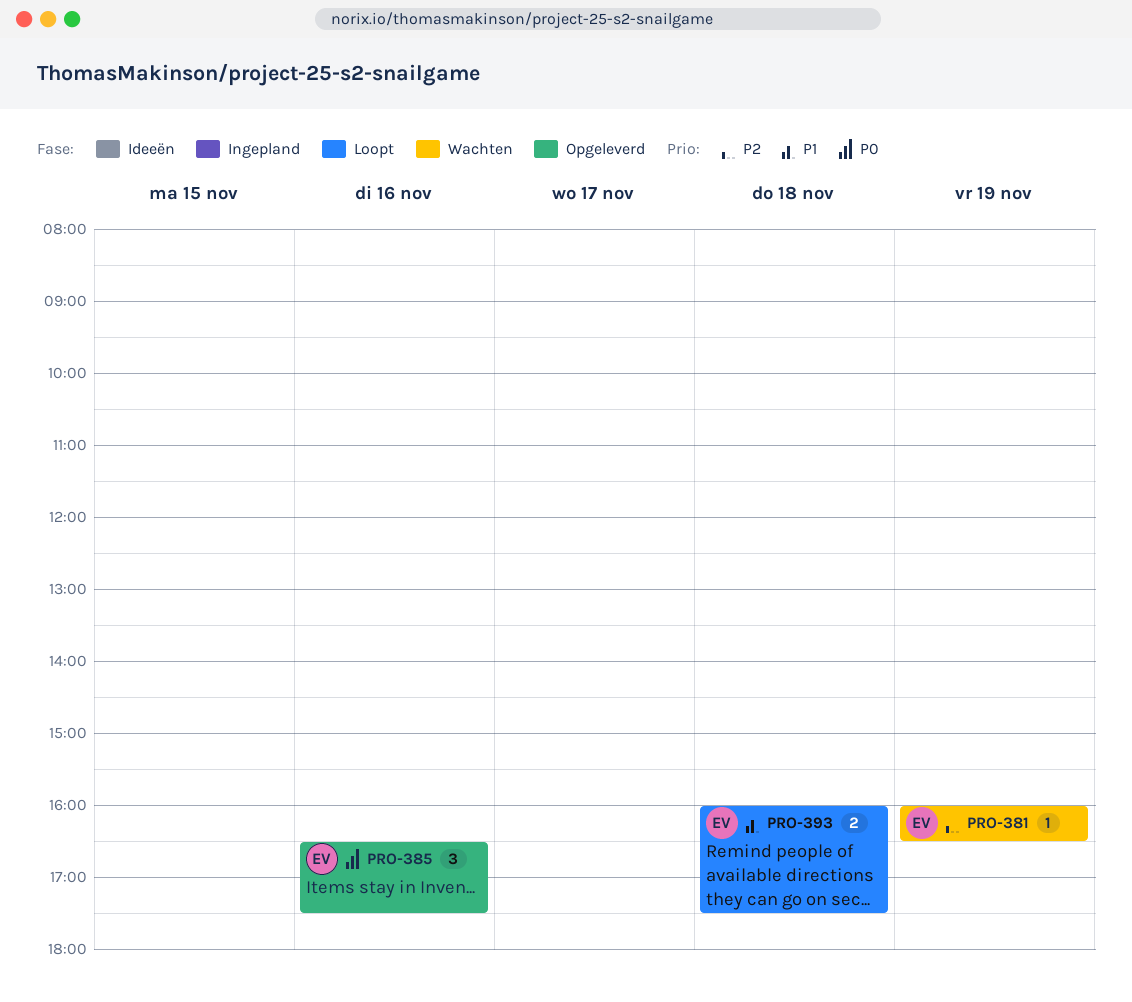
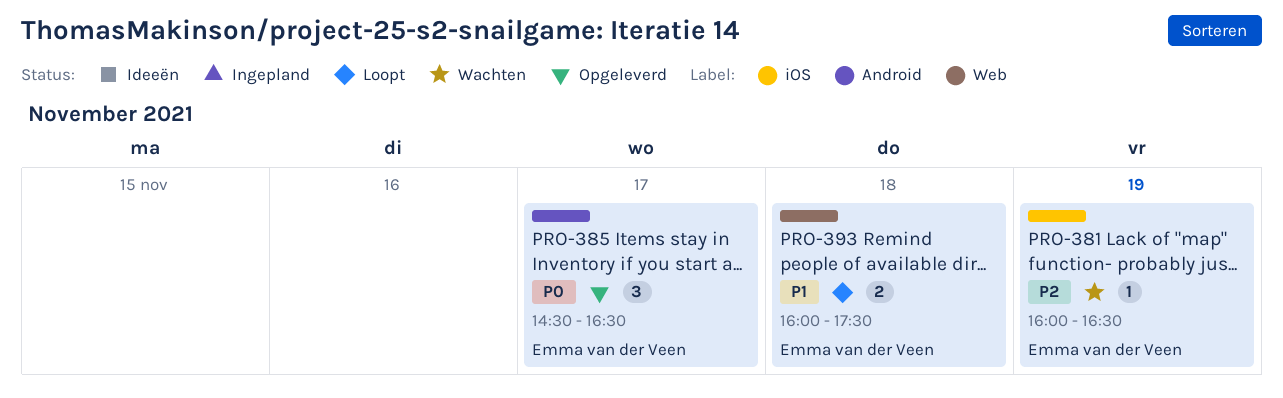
PRO-385, day: Nov 16 -> Nov 17
PRO-385, begins: 16:30 -> 14:30
PRO-385, ends: 17:30 -> 16:30

